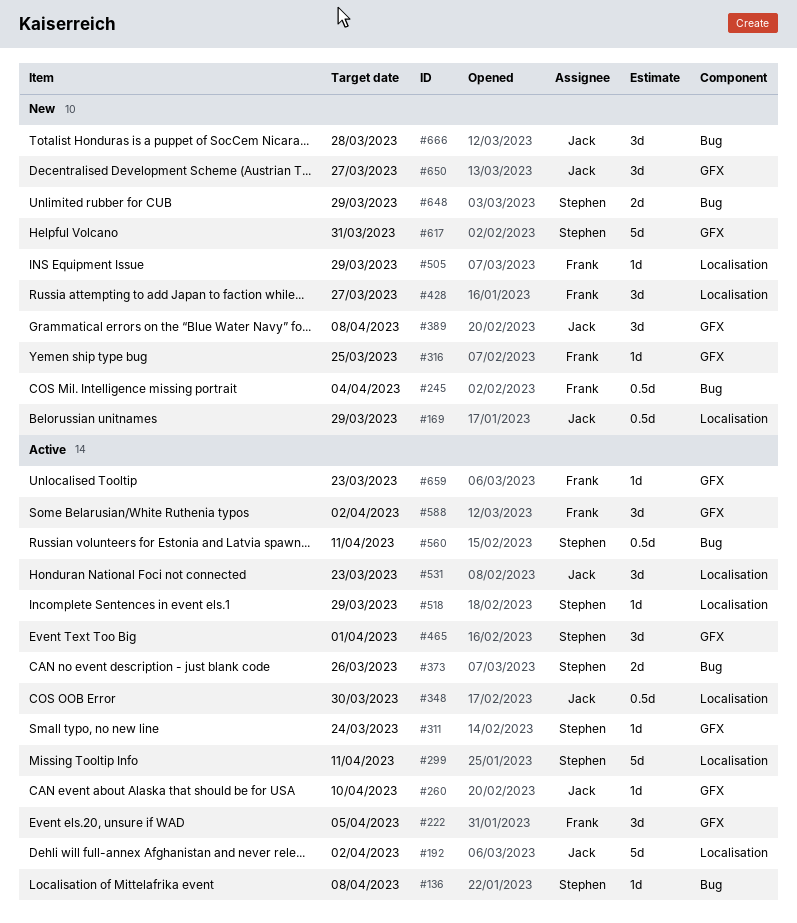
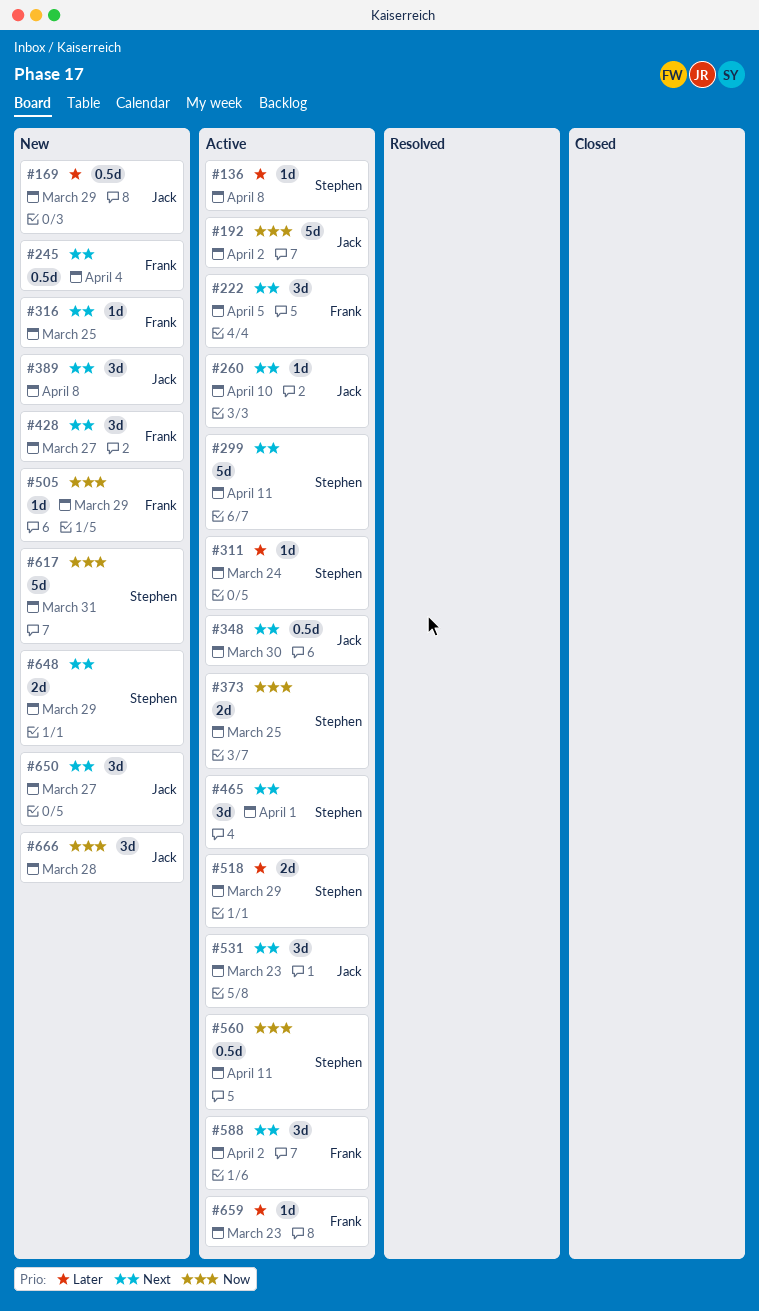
#373, due: Mar 26 -> Mar 25
#518, estimate: 1d -> 2d

